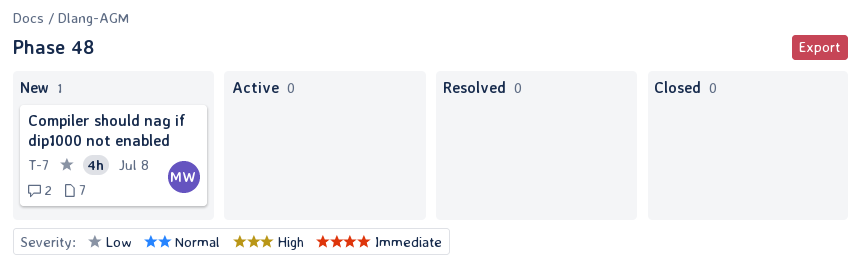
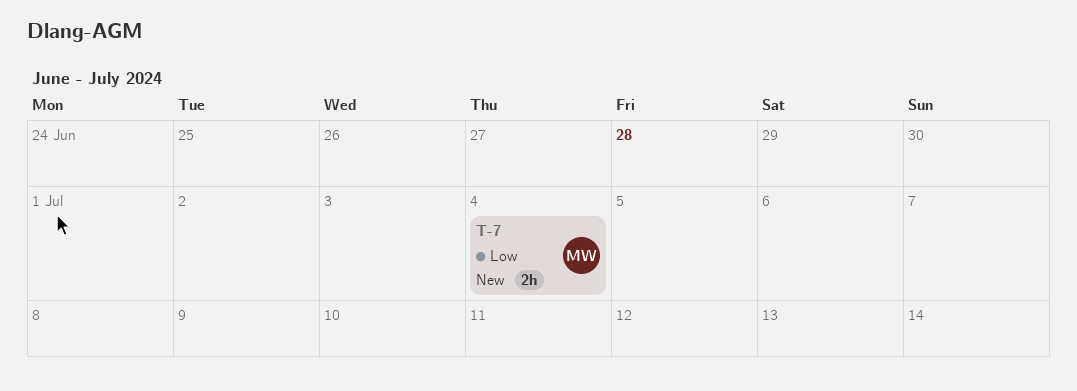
T-7, estimate: 4h -> 2h
T-7, due: Jul 8 -> Jul 4

